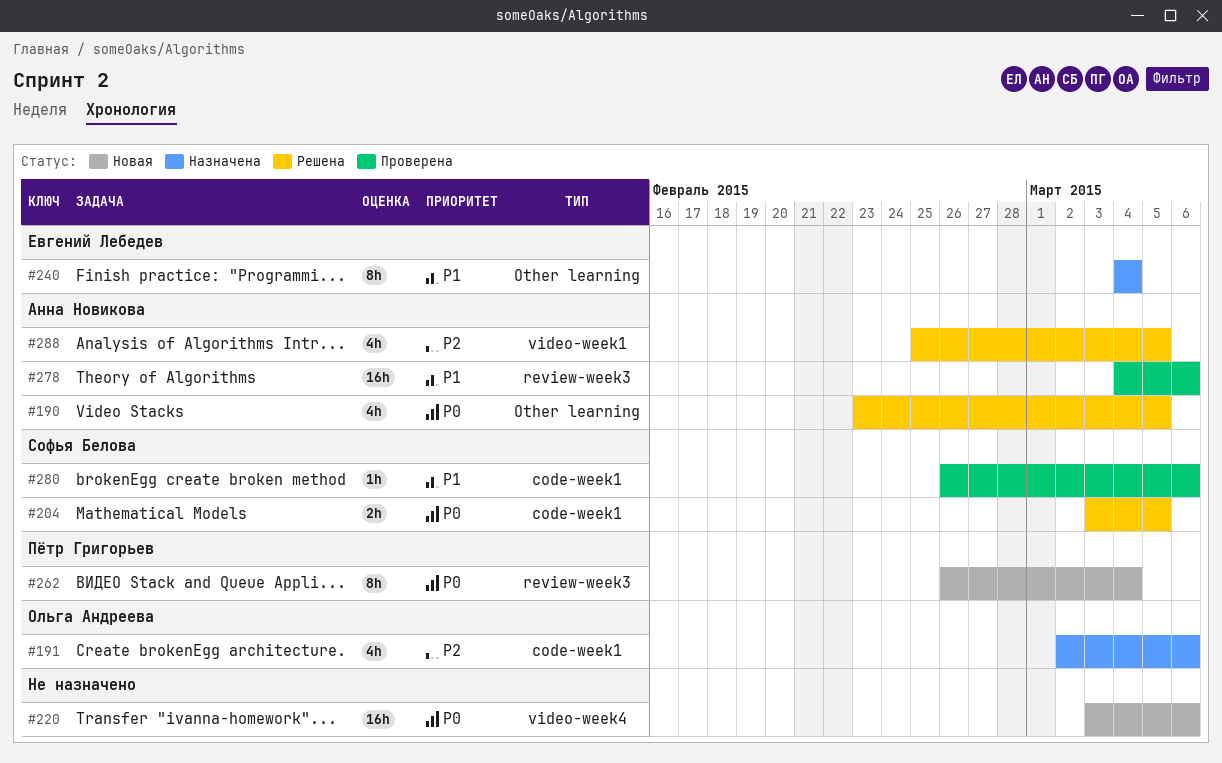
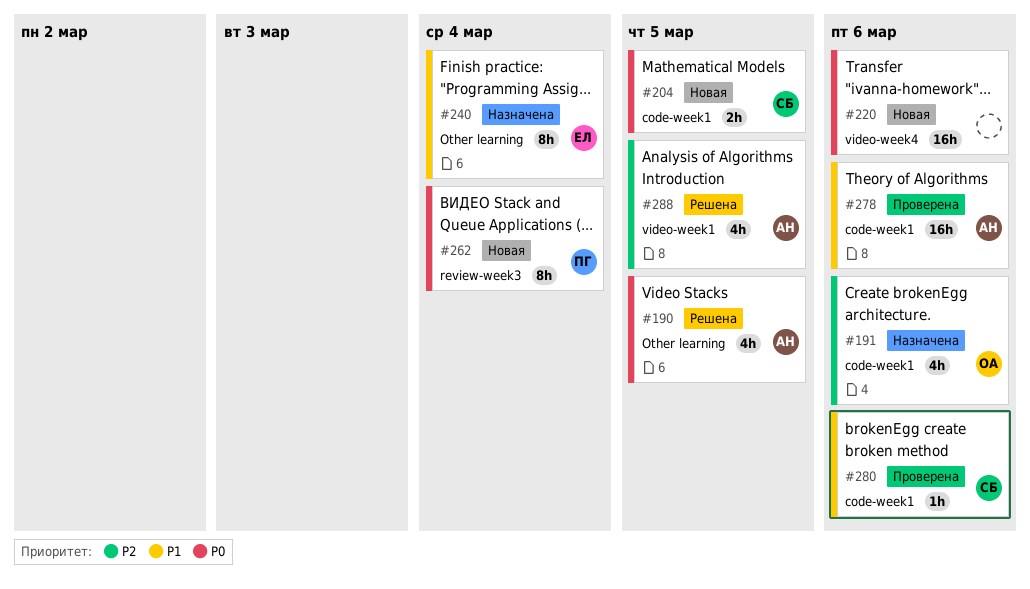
#204, status: Решена -> Новая
#278, label: review-week3 -> code-week1

